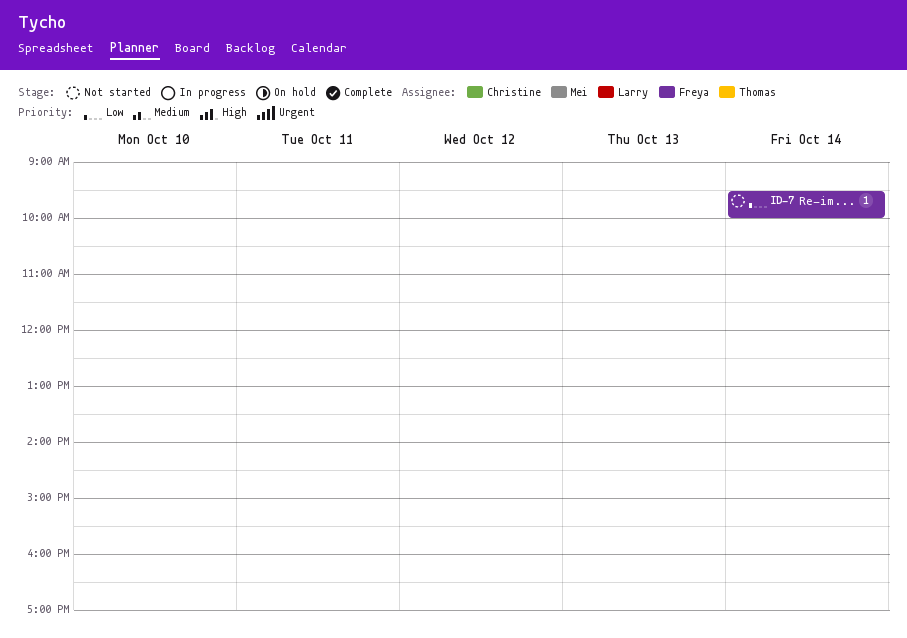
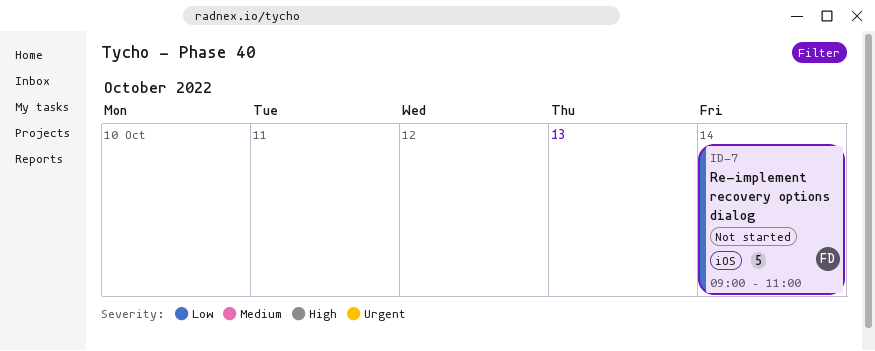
ID-7, estimate: 1 -> 5
ID-7, begins: 09:30 -> 09:00
ID-7, ends: 10:00 -> 11:00

